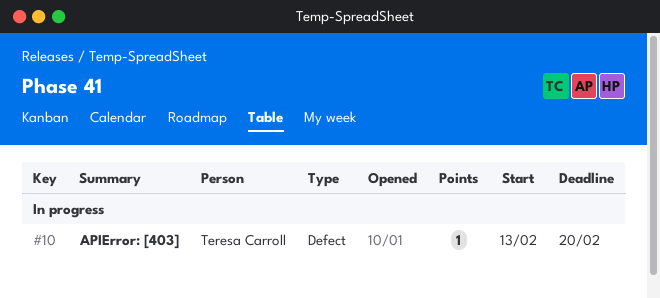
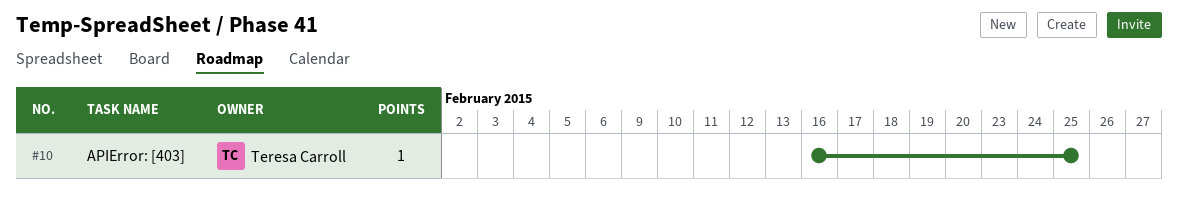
#10, start: Feb 13 -> Feb 16
#10, due: Feb 20 -> Feb 25

